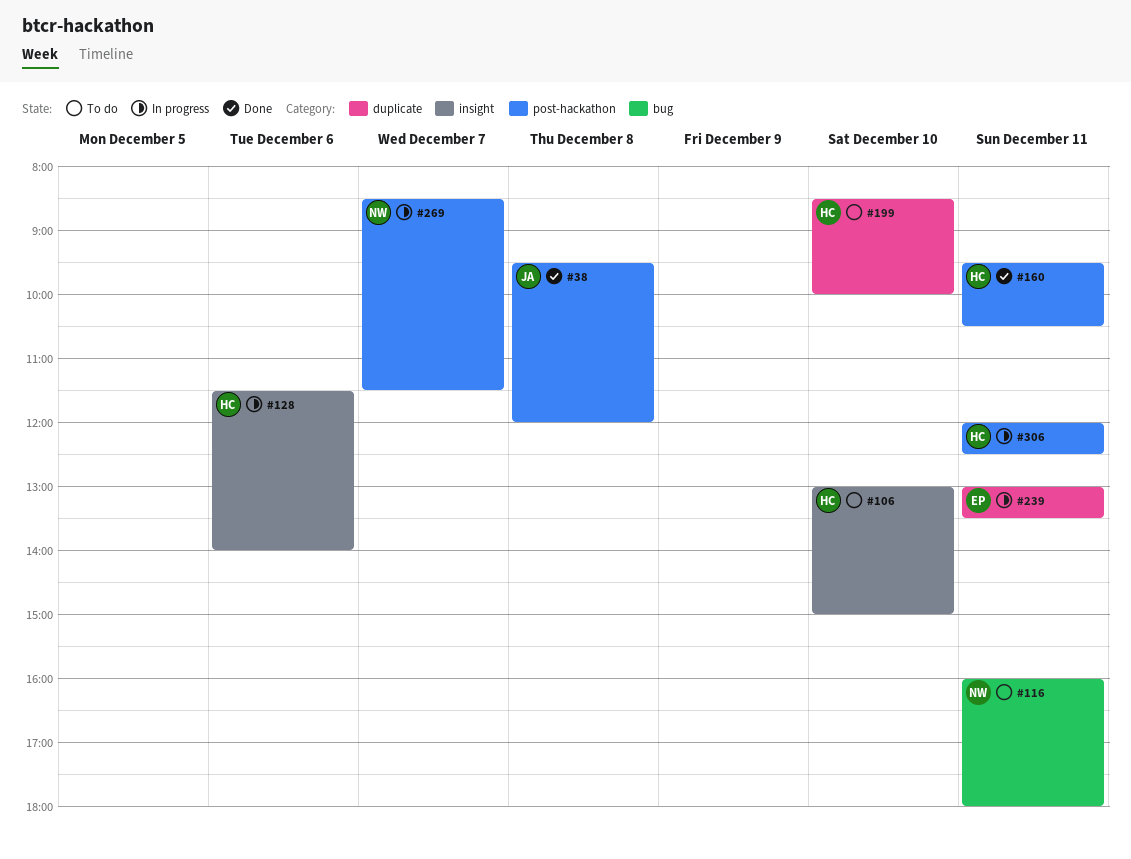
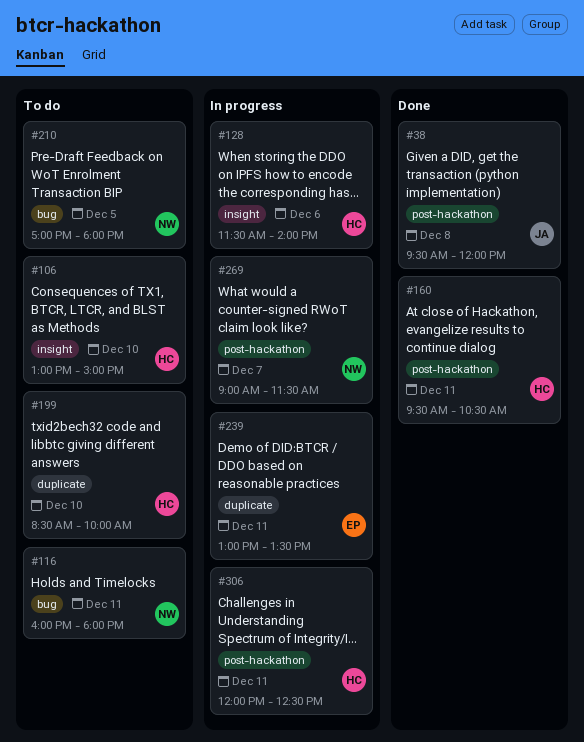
#210: none -> present
#269, begins: 08:30 -> 09:00

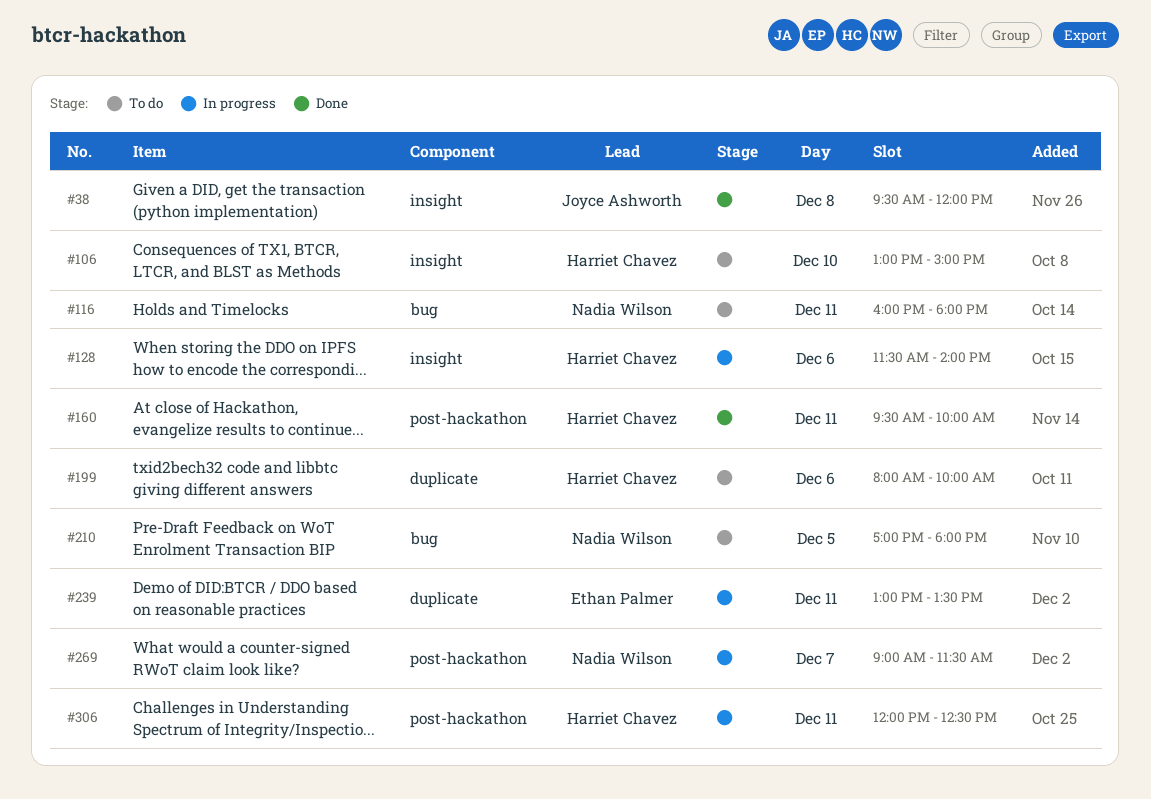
#38, label: post-hackathon -> insight
#160, ends: 10:30 -> 10:00
#199, day: Dec 10 -> Dec 6
#199, begins: 08:30 -> 08:00

